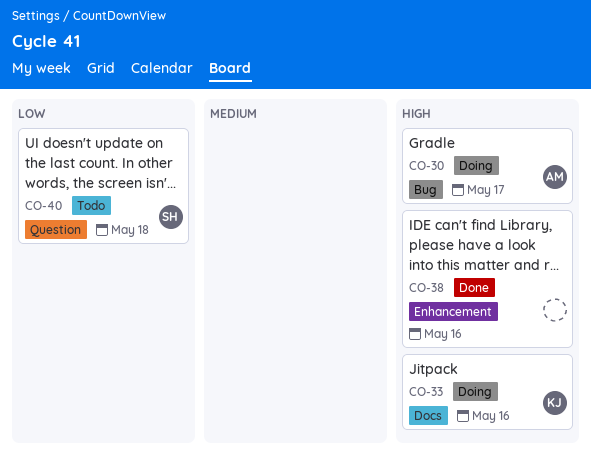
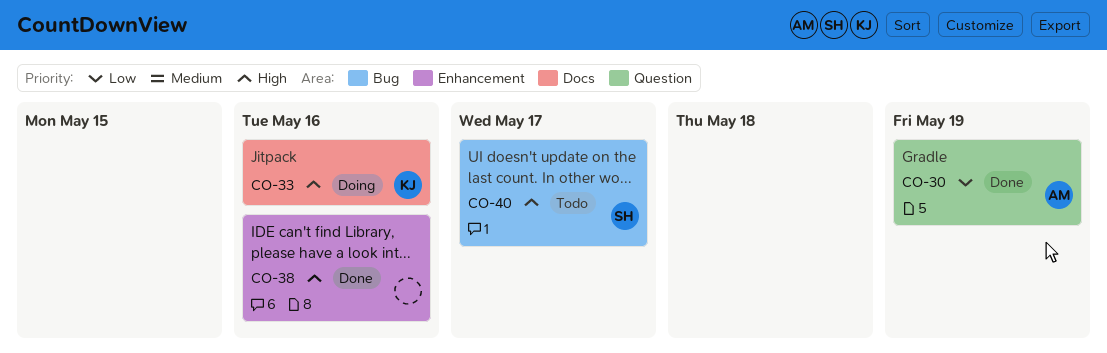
CO-30, status: Doing -> Done
CO-30, priority: High -> Low
CO-30, label: Bug -> Question
CO-30, due: May 17 -> May 19
CO-40, priority: Low -> High
CO-40, label: Question -> Bug
CO-40, due: May 18 -> May 17

